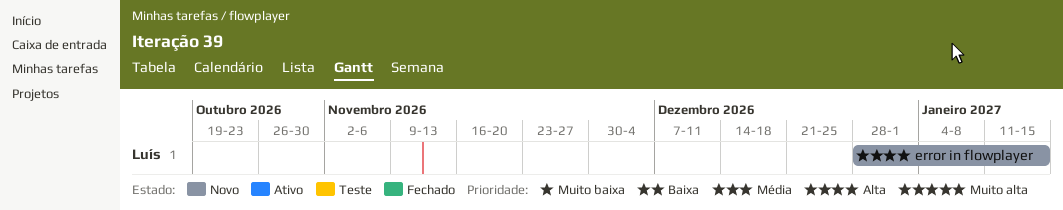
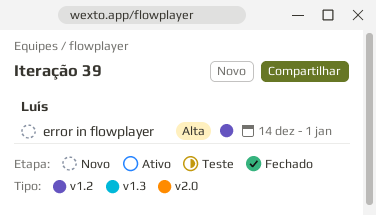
error in flowplayer, start: Dec 28 -> Dec 14
error in flowplayer, due: Jan 15 -> Jan 1

